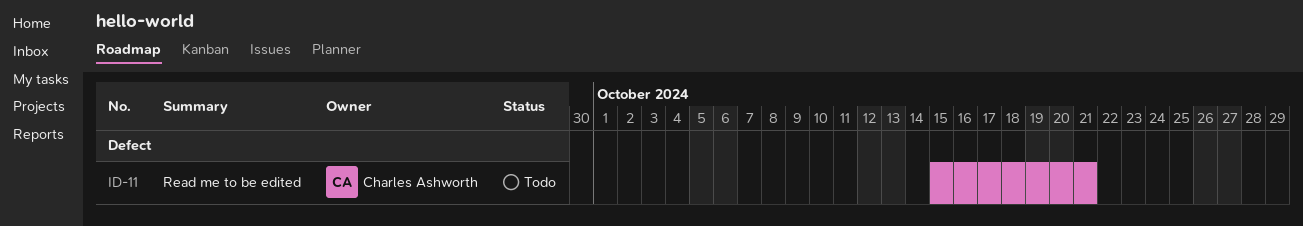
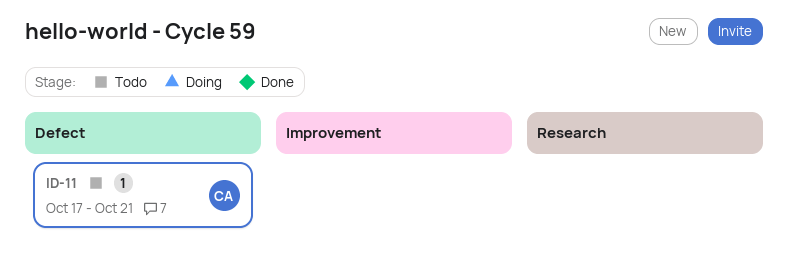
ID-11, start: Oct 15 -> Oct 17

